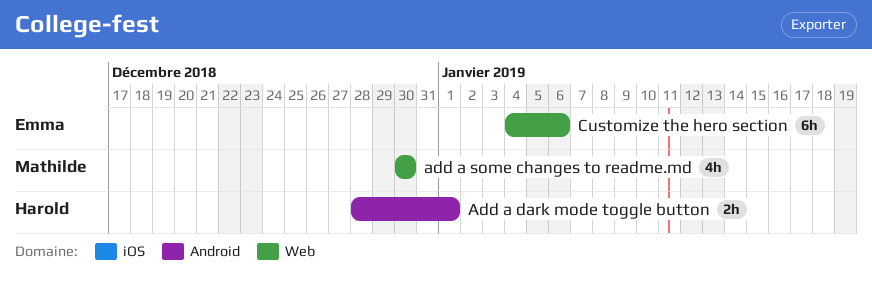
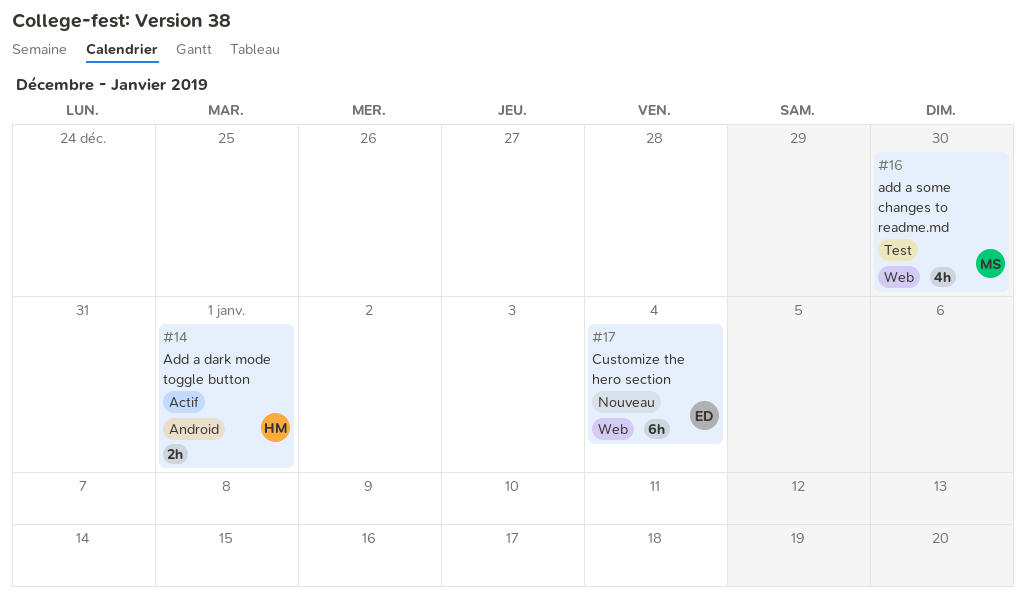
Customize the hero section, due: Jan 6 -> Jan 4

